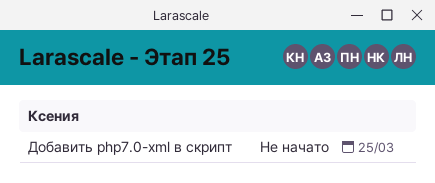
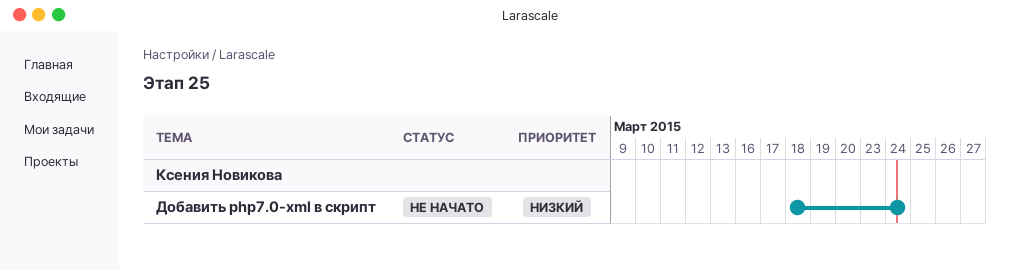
Добавить php7.0-xml в скрипт, due: Mar 25 -> Mar 24

